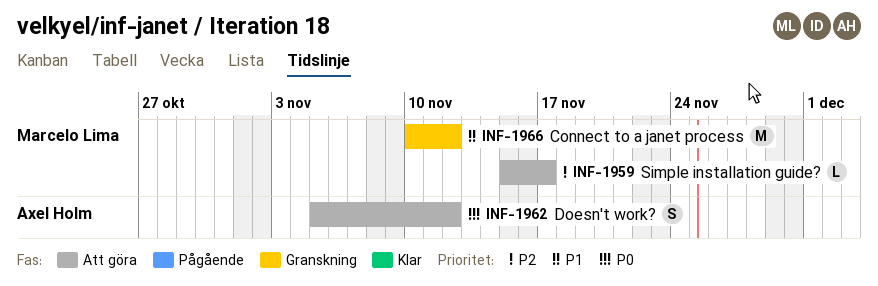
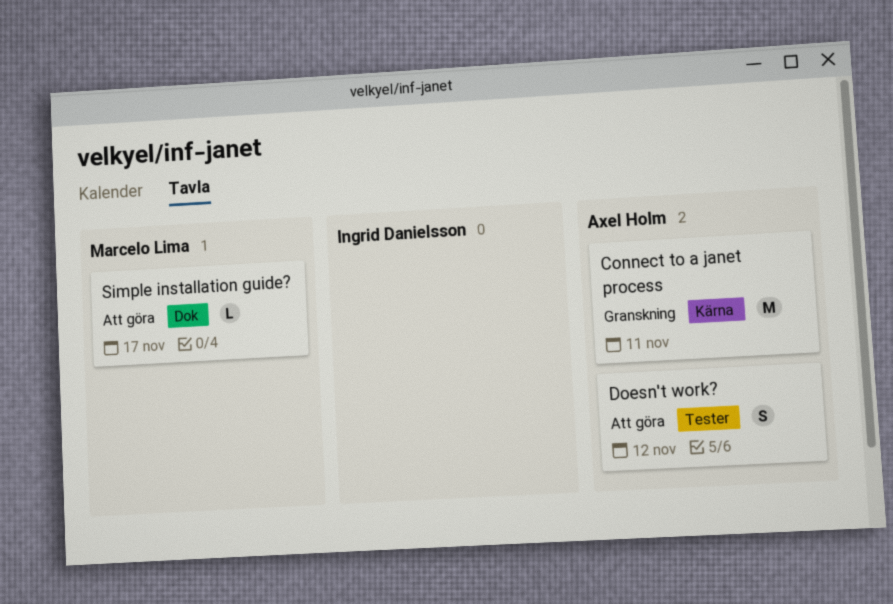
Connect to a janet process, owner: Marcelo Lima -> Axel Holm
Connect to a janet process, due: Nov 12 -> Nov 11

